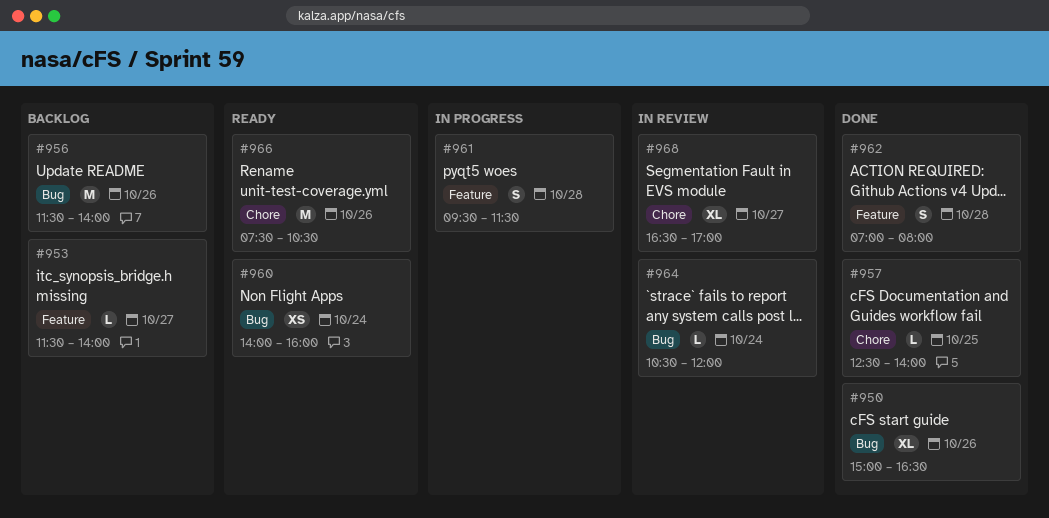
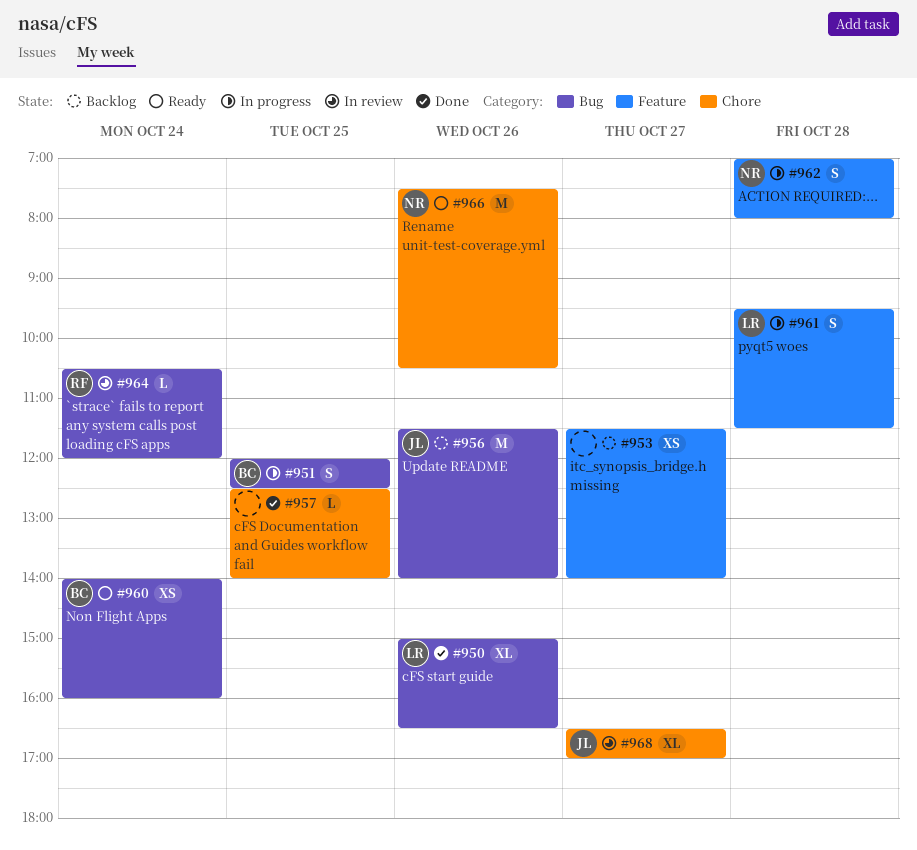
#951: none -> present
#953, estimate: L -> XS
#962, status: Done -> In progress

